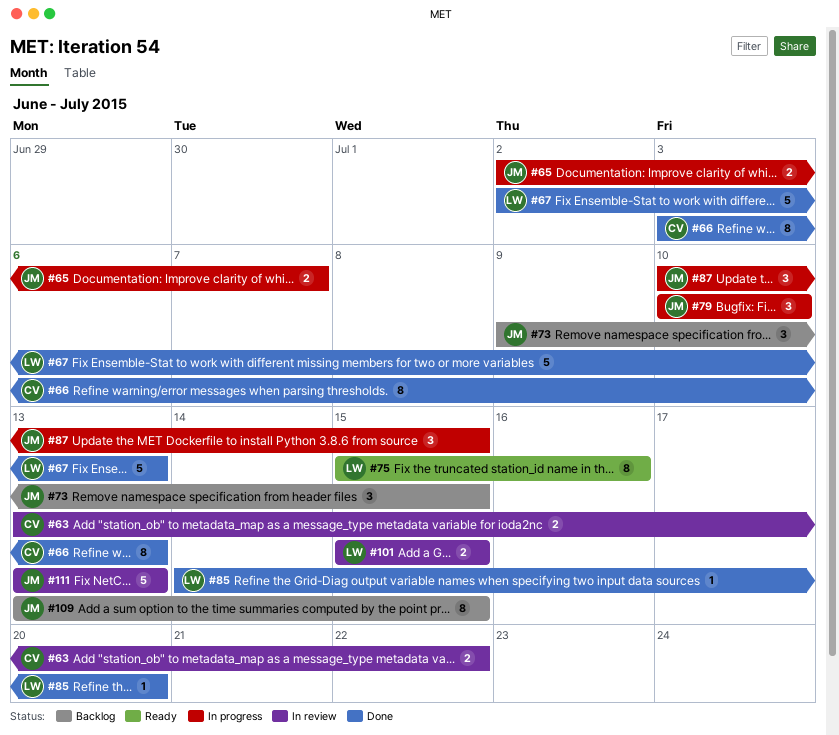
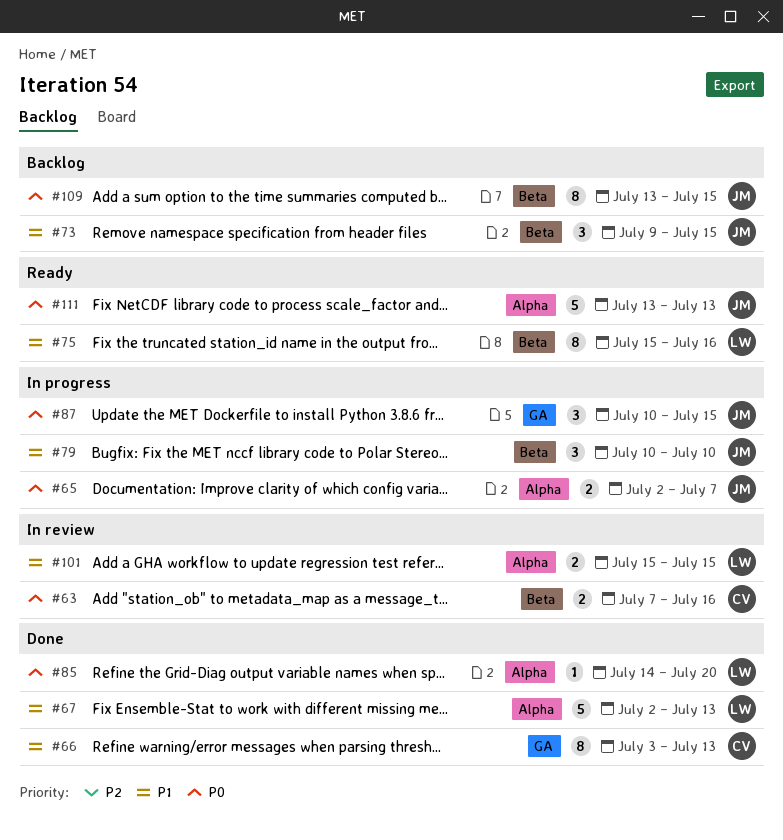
#63, start: Jul 13 -> Jul 7
#63, due: Jul 22 -> Jul 16
#111, status: In review -> Ready

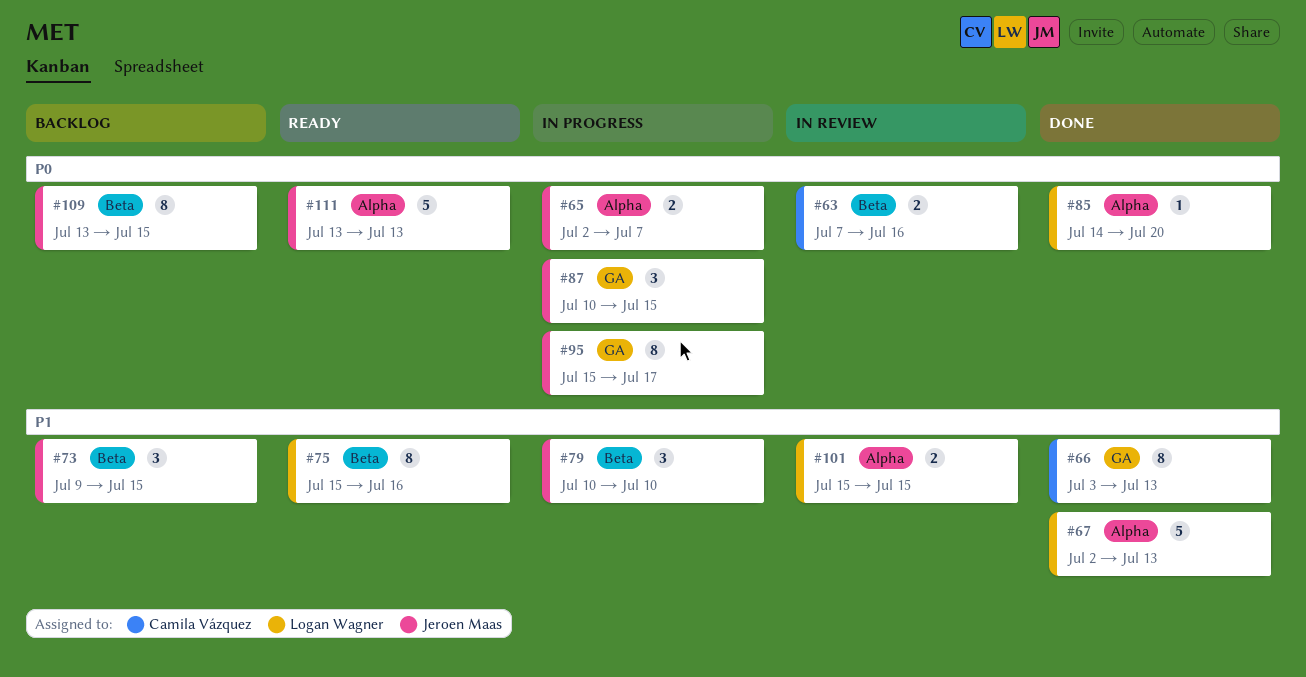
#95: none -> present

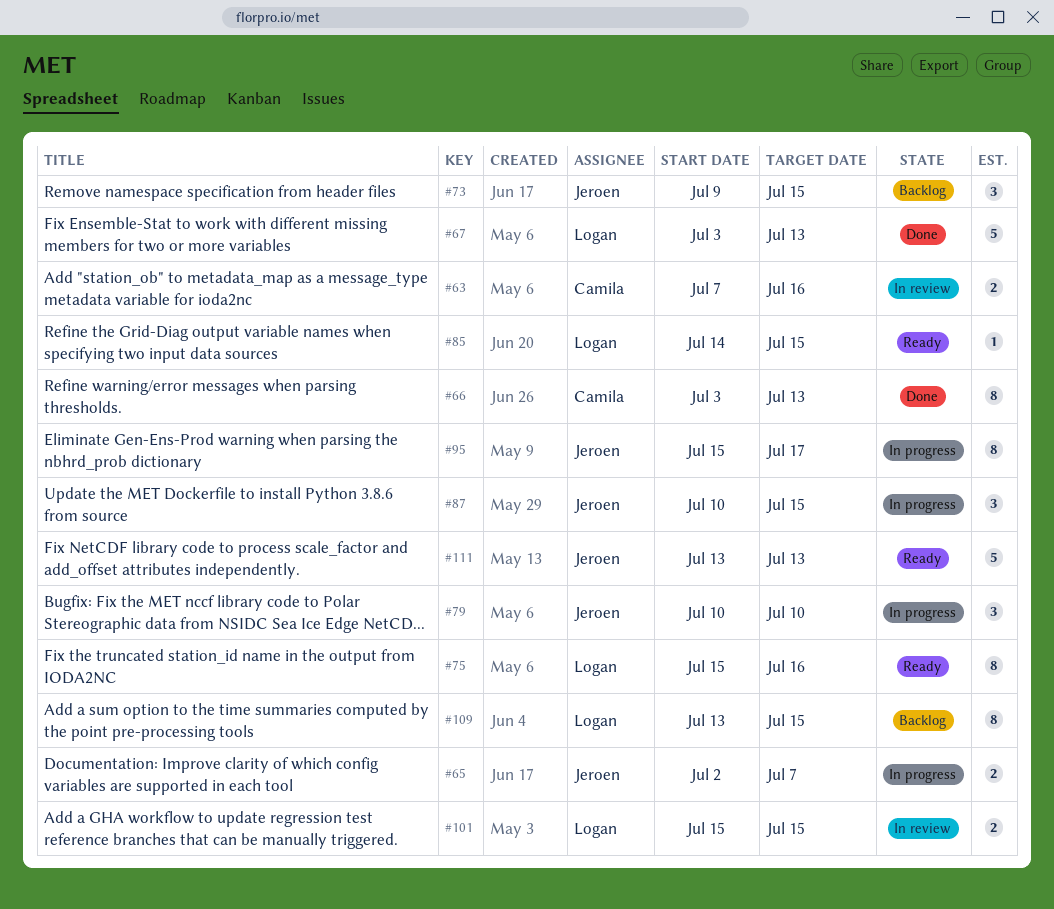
#67, start: Jul 2 -> Jul 3
#85, status: Done -> Ready
#85, due: Jul 20 -> Jul 15
#109, owner: Jeroen Maas -> Logan Wagner

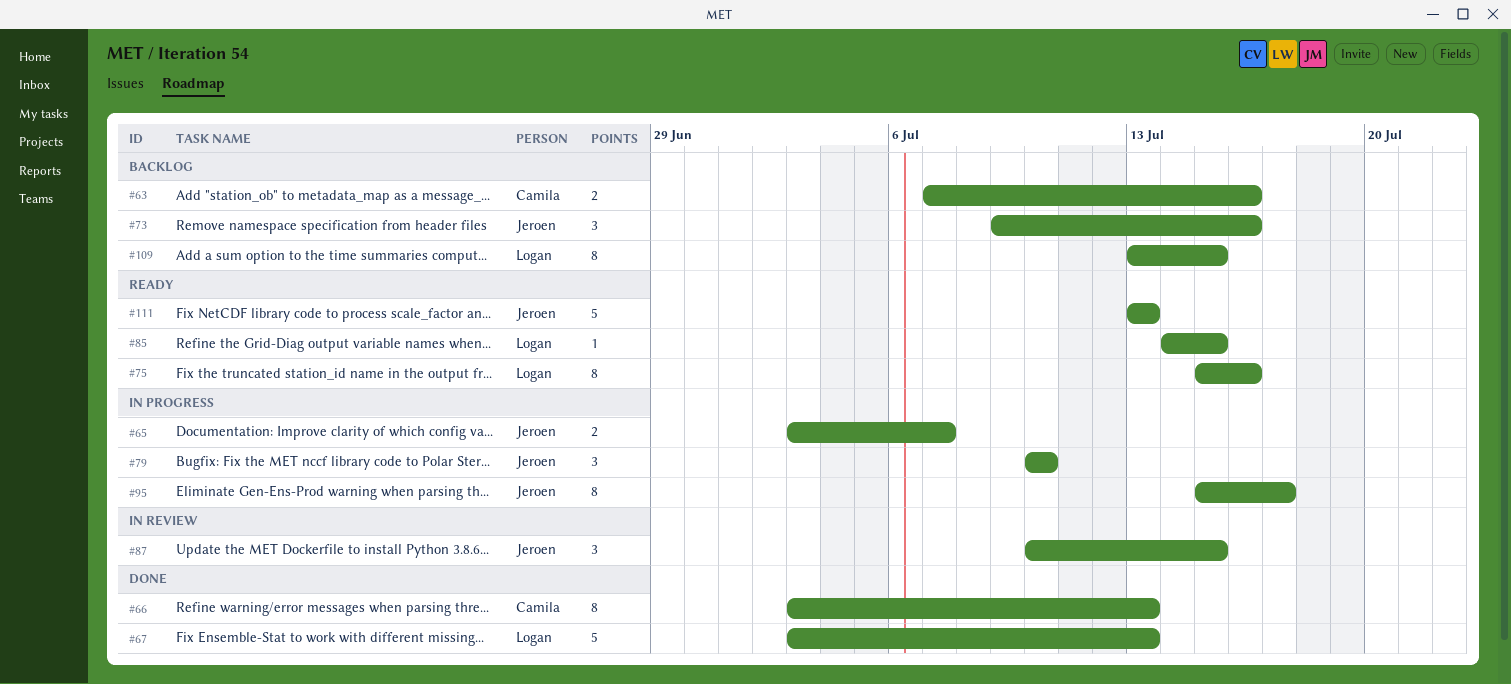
#63, status: In review -> Backlog
#65, start: Jul 2 -> Jul 3
#73, due: Jul 15 -> Jul 16
#87, status: In progress -> In review
#101: present -> none

